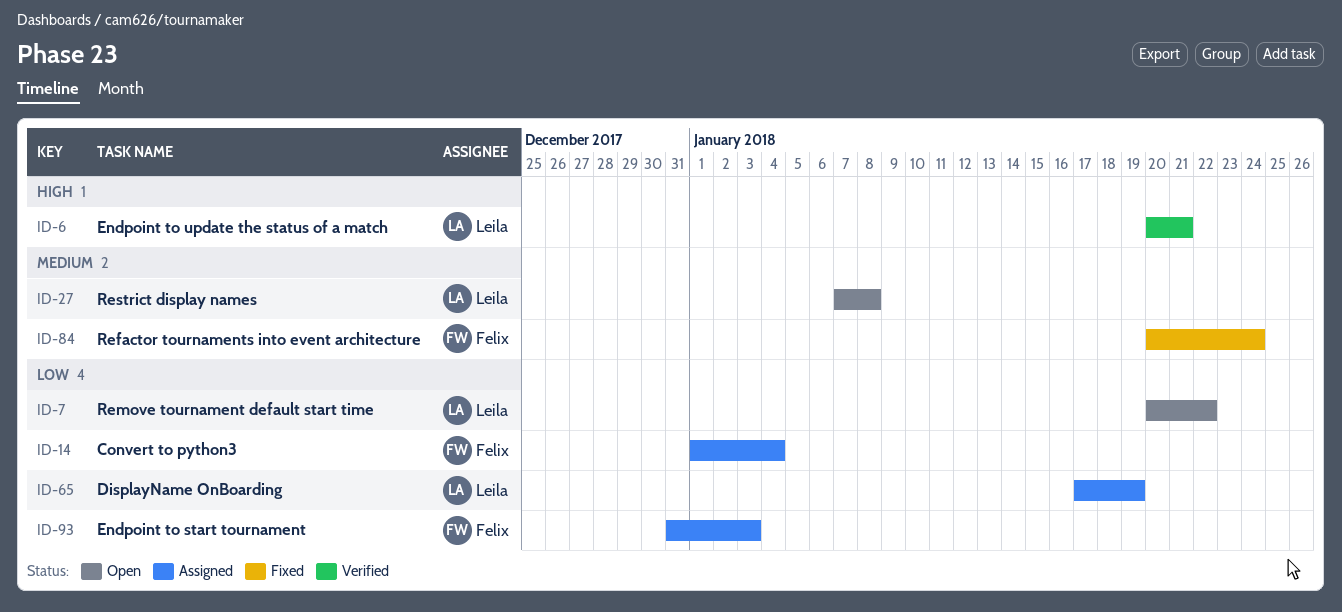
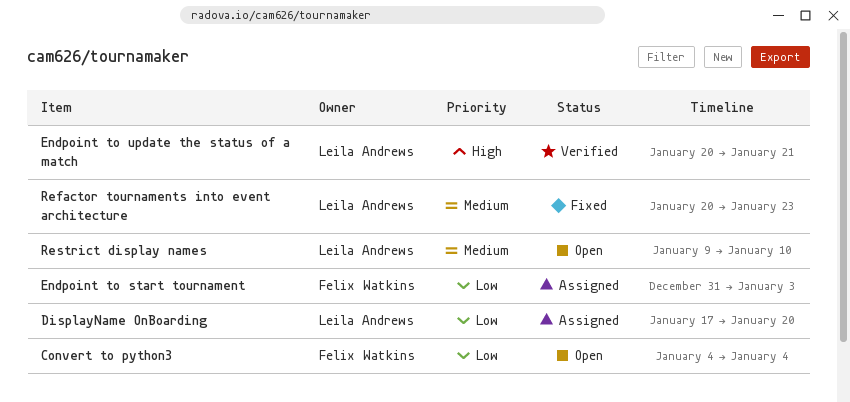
Convert to python3, status: Assigned -> Open
Convert to python3, start: Jan 1 -> Jan 4
DisplayName OnBoarding, due: Jan 19 -> Jan 20
Refactor tournaments into event architecture, owner: Felix Watkins -> Leila Andrews
Refactor tournaments into event architecture, due: Jan 24 -> Jan 23
Remove tournament default start time: present -> none
Restrict display names, start: Jan 7 -> Jan 9
Restrict display names, due: Jan 8 -> Jan 10

